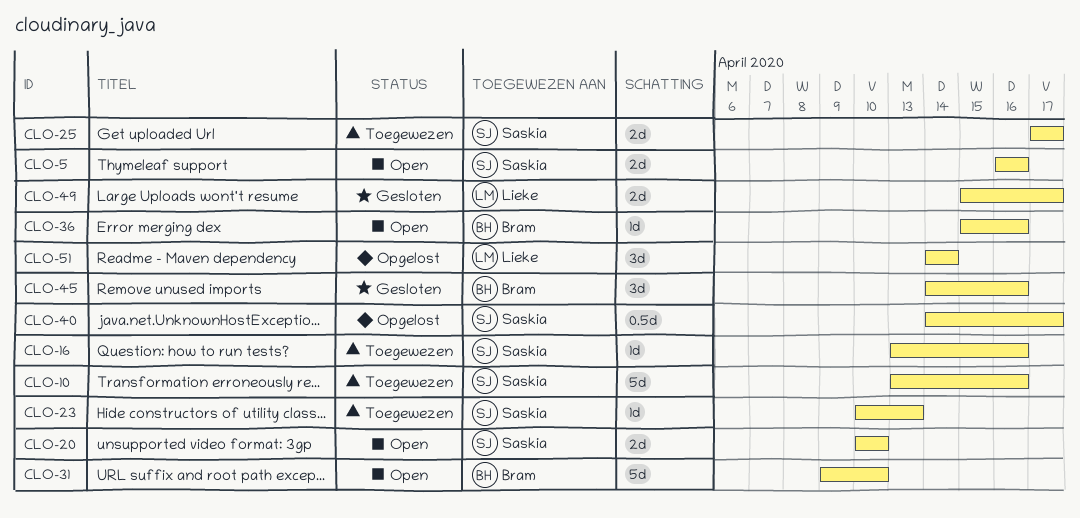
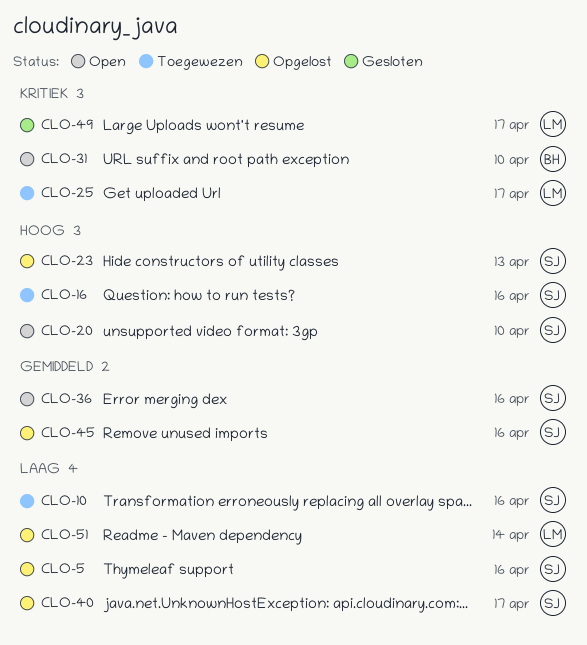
CLO-5, status: Open -> Opgelost
CLO-23, status: Toegewezen -> Opgelost
CLO-25, owner: Saskia -> Lieke
CLO-36, owner: Bram -> Saskia
CLO-45, status: Gesloten -> Opgelost
CLO-45, owner: Bram -> Saskia

